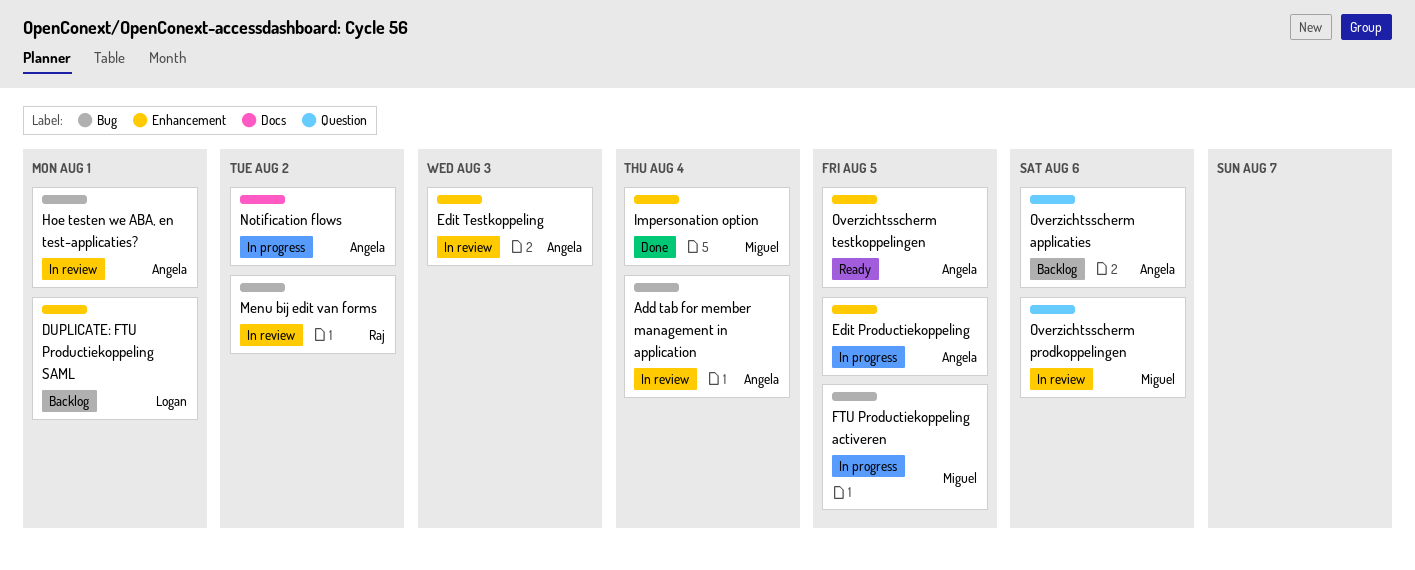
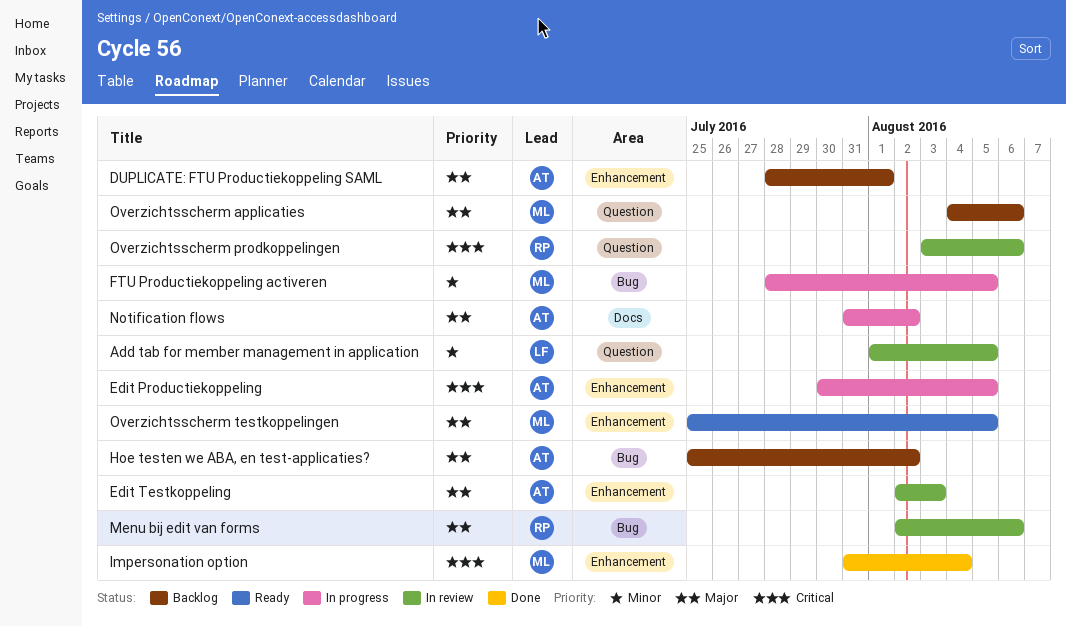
Add tab for member management in application, owner: Angela -> Logan
Add tab for member management in application, label: Bug -> Question
Add tab for member management in application, due: Aug 4 -> Aug 5
DUPLICATE: FTU Productiekoppeling SAML, owner: Logan -> Angela
Hoe testen we ABA, en test-applicaties?, status: In review -> Backlog
Hoe testen we ABA, en test-applicaties?, due: Aug 1 -> Aug 2
Menu bij edit van forms, due: Aug 2 -> Aug 6
Overzichtsscherm applicaties, owner: Angela -> Miguel
Overzichtsscherm prodkoppelingen, owner: Miguel -> Raj
Overzichtsscherm testkoppelingen, owner: Angela -> Miguel

